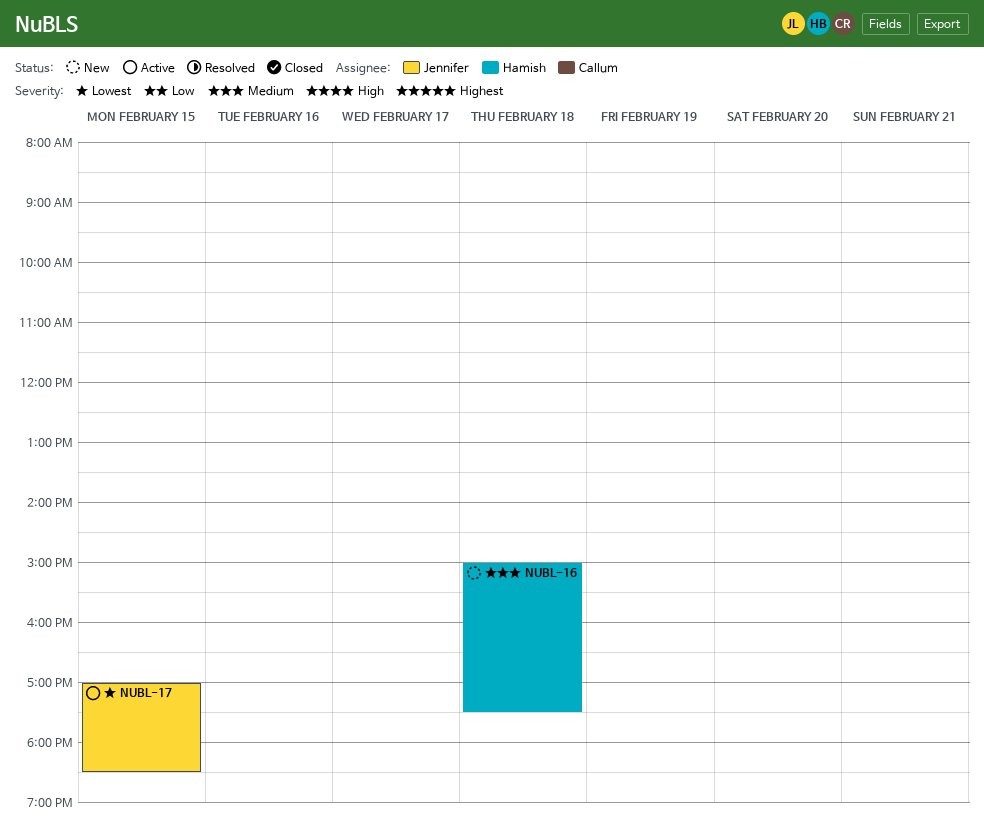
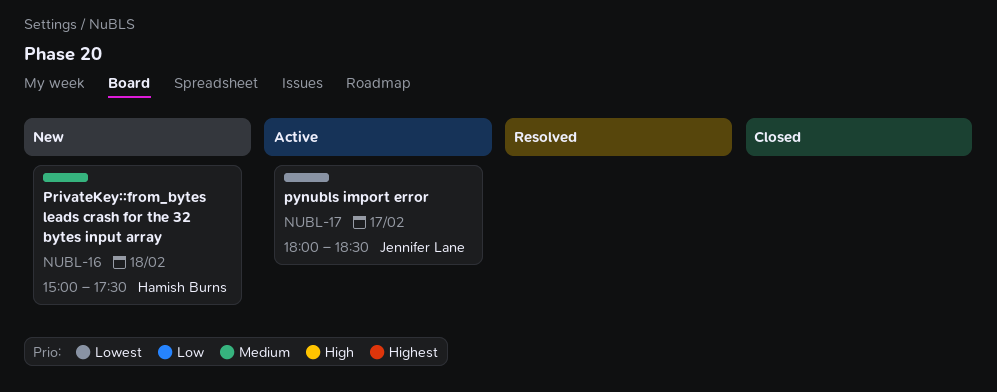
NUBL-17, day: Feb 15 -> Feb 17
NUBL-17, begins: 17:00 -> 18:00

